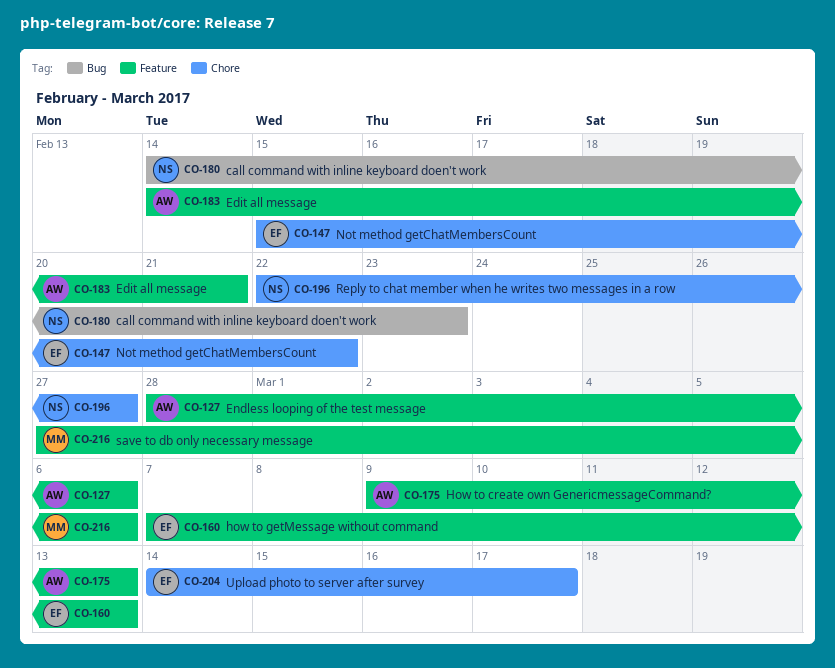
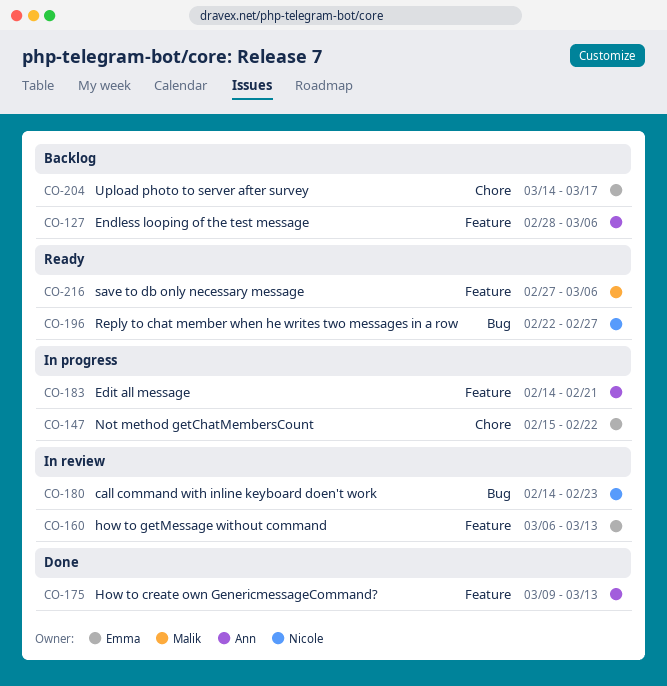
CO-160, start: Mar 7 -> Mar 6
CO-196, label: Chore -> Bug

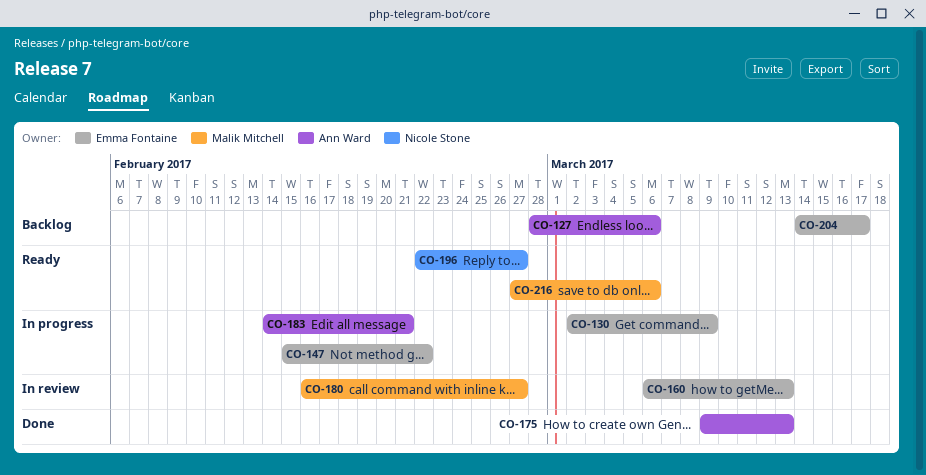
CO-130: none -> present
CO-180, owner: Nicole Stone -> Malik Mitchell
CO-180, start: Feb 14 -> Feb 16
CO-180, due: Feb 23 -> Feb 27

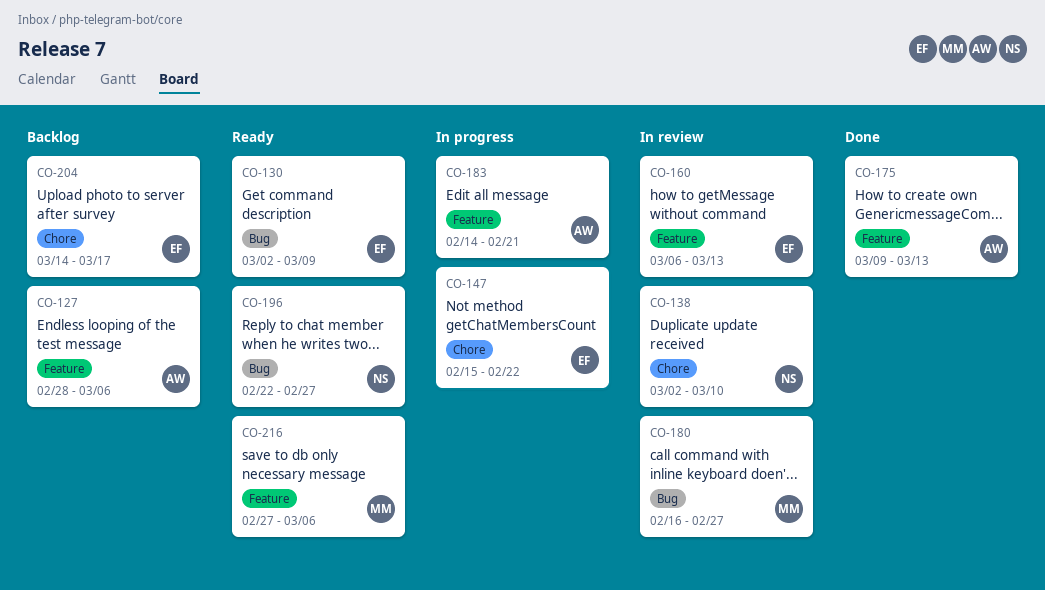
CO-130, status: In progress -> Ready
CO-138: none -> present

